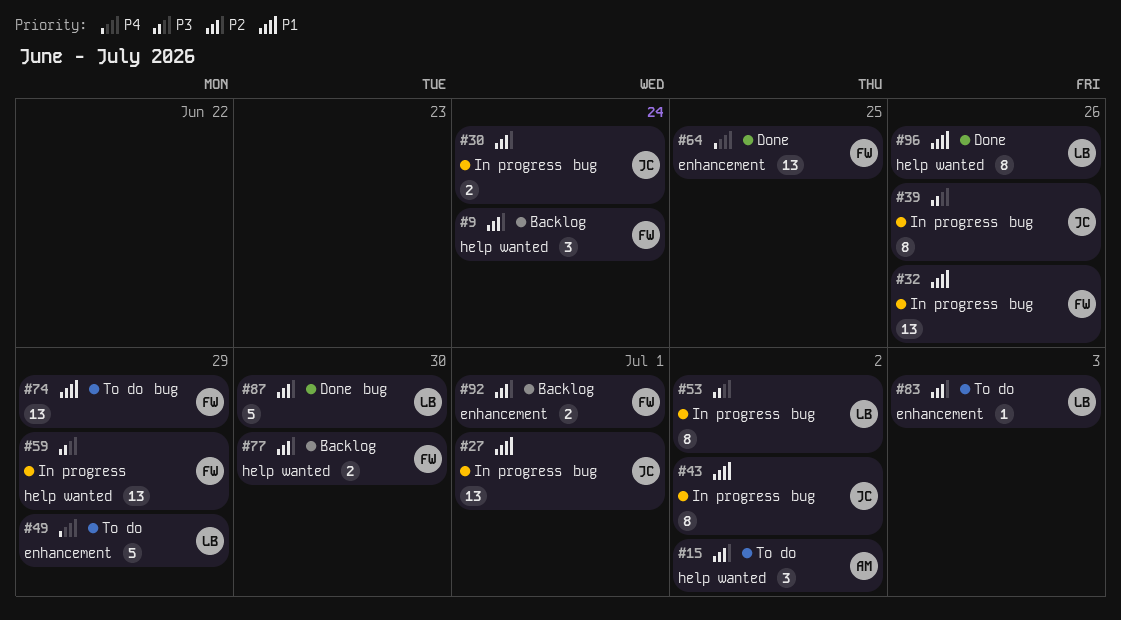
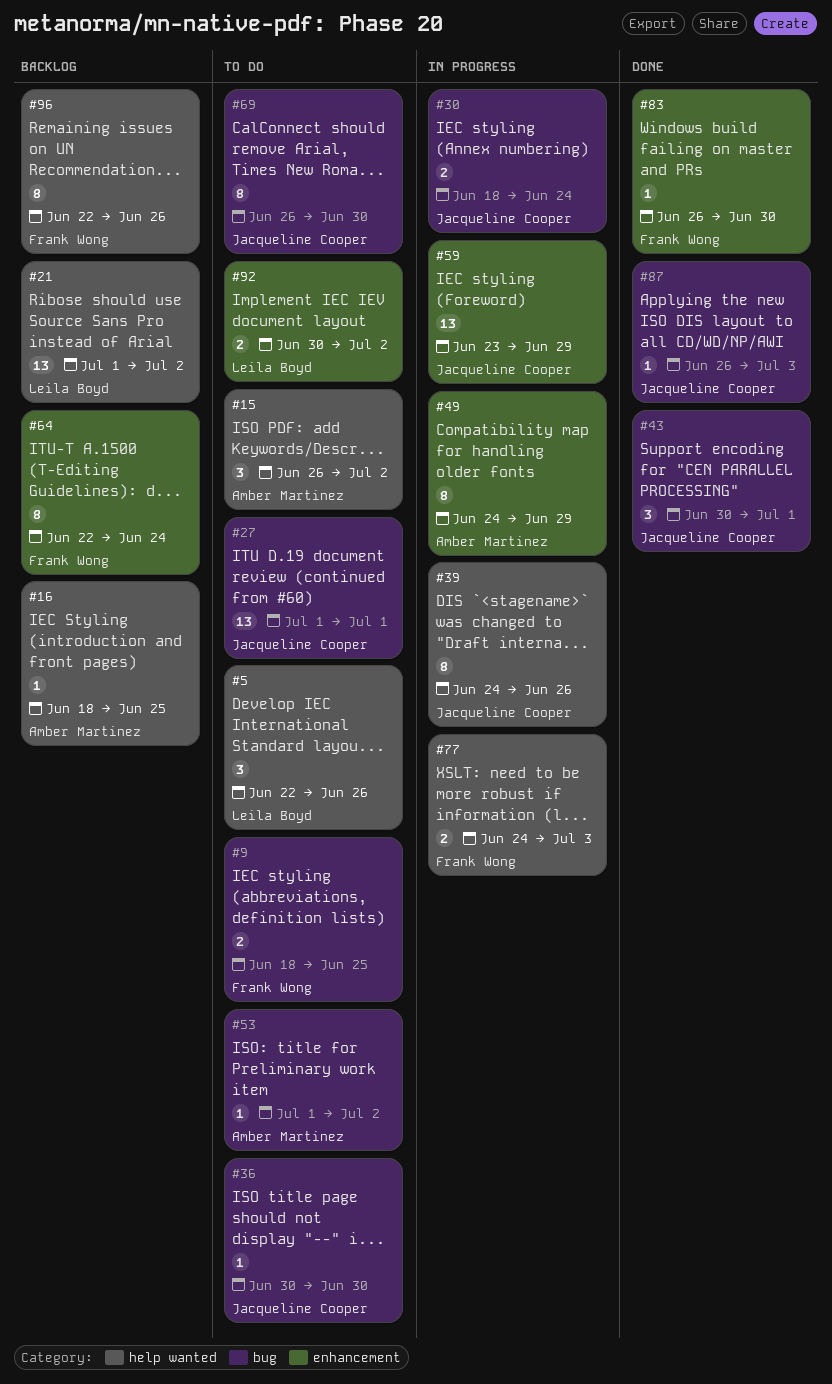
#5: none -> present
#9, status: Backlog -> To do
#9, label: help wanted -> bug
#9, estimate: 3 -> 2
#9, due: Jun 24 -> Jun 25
#16: none -> present
#21: none -> present
#27, status: In progress -> To do
#32: present -> none
#36: none -> present
#39, label: bug -> help wanted
#43, status: In progress -> Done
#43, estimate: 8 -> 3
#43, due: Jul 2 -> Jul 1
#49, status: To do -> In progress
#49, owner: Leila Boyd -> Amber Martinez
#49, estimate: 5 -> 8
#53, status: In progress -> To do
#53, owner: Leila Boyd -> Amber Martinez
#53, estimate: 8 -> 1
#59, owner: Frank Wong -> Jacqueline Cooper
#59, label: help wanted -> enhancement
#64, status: Done -> Backlog
#64, estimate: 13 -> 8
#64, due: Jun 25 -> Jun 24
#69: none -> present
#74: present -> none
#77, status: Backlog -> In progress
#77, due: Jun 30 -> Jul 3
#83, status: To do -> Done
#83, owner: Leila Boyd -> Frank Wong
#83, due: Jul 3 -> Jun 30
#87, owner: Leila Boyd -> Jacqueline Cooper
#87, estimate: 5 -> 1
#87, due: Jun 30 -> Jul 3
#92, status: Backlog -> To do
#92, owner: Frank Wong -> Leila Boyd
#92, due: Jul 1 -> Jul 2
#96, status: Done -> Backlog
#96, owner: Leila Boyd -> Frank Wong

